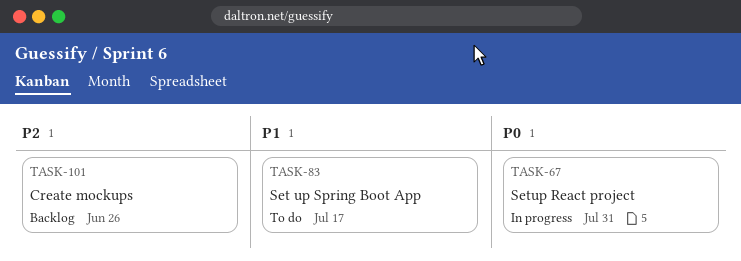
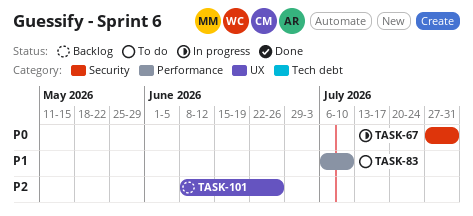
TASK-83, due: Jul 17 -> Jul 10

